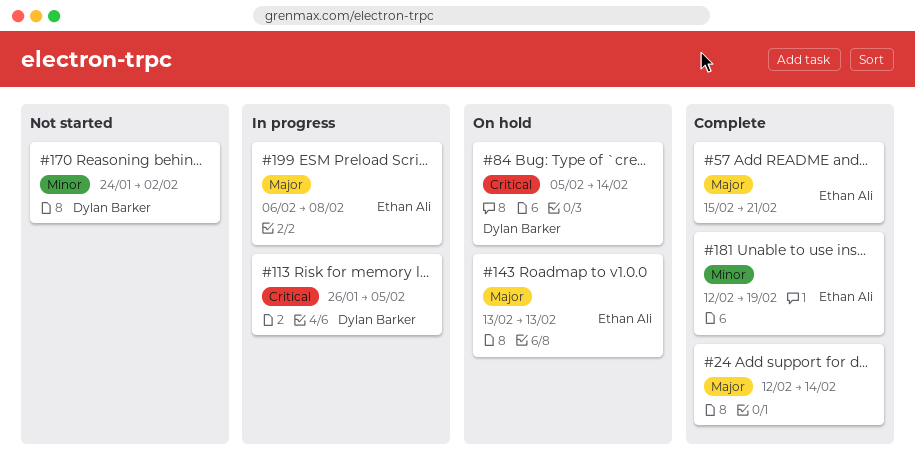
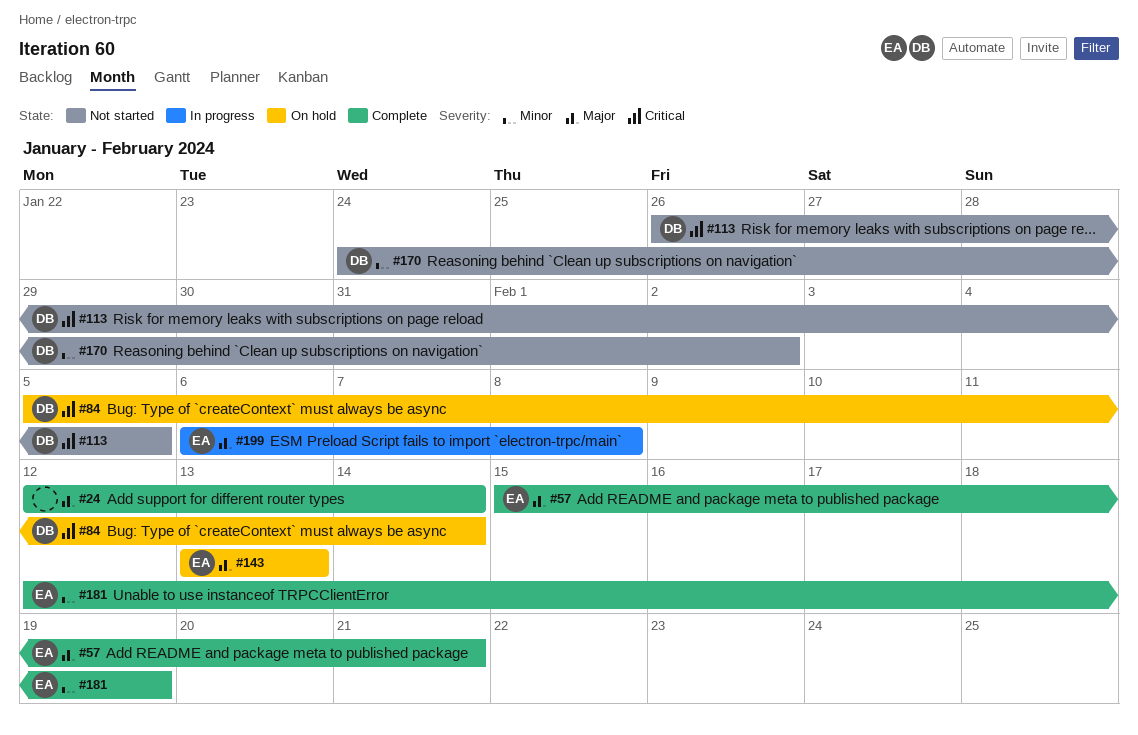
#113, status: In progress -> Not started

